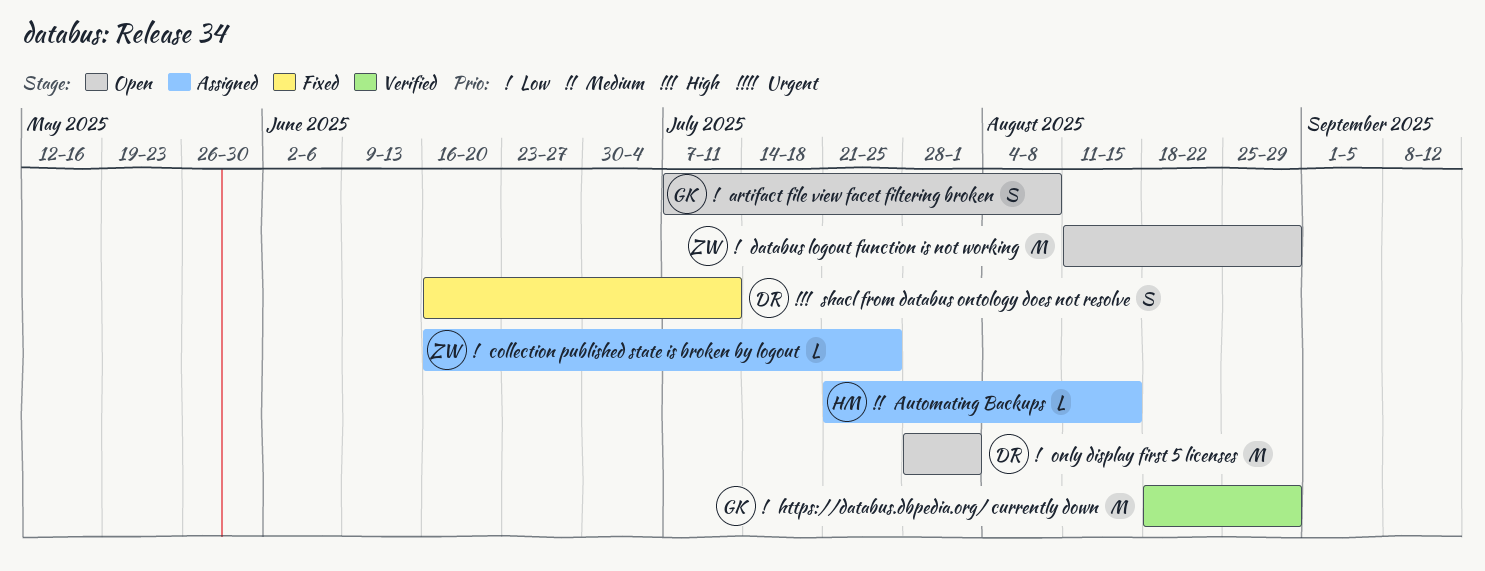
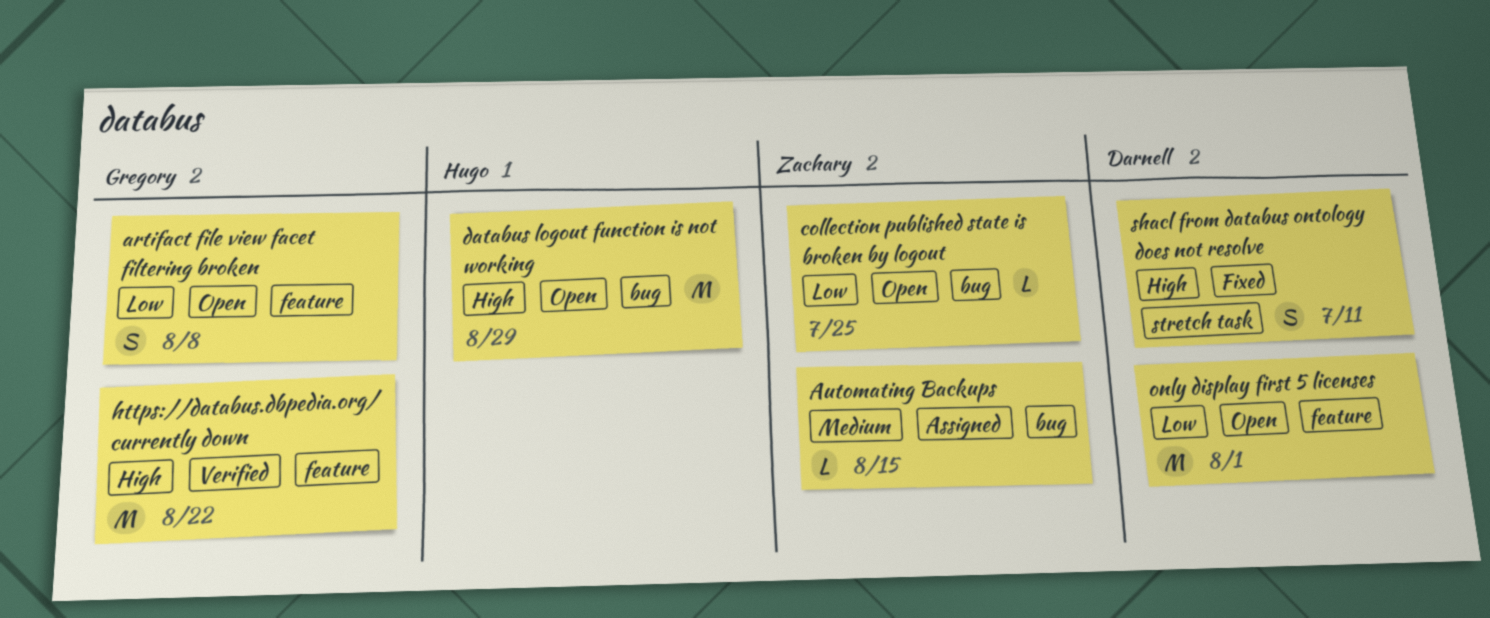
Automating Backups, owner: Hugo -> Zachary
collection published state is broken by logout, status: Assigned -> Open
databus logout function is not working, owner: Zachary -> Hugo
databus logout function is not working, priority: Low -> High
https://databus.dbpedia.org/ currently down, priority: Low -> High
https://databus.dbpedia.org/ currently down, due: Aug 29 -> Aug 22

